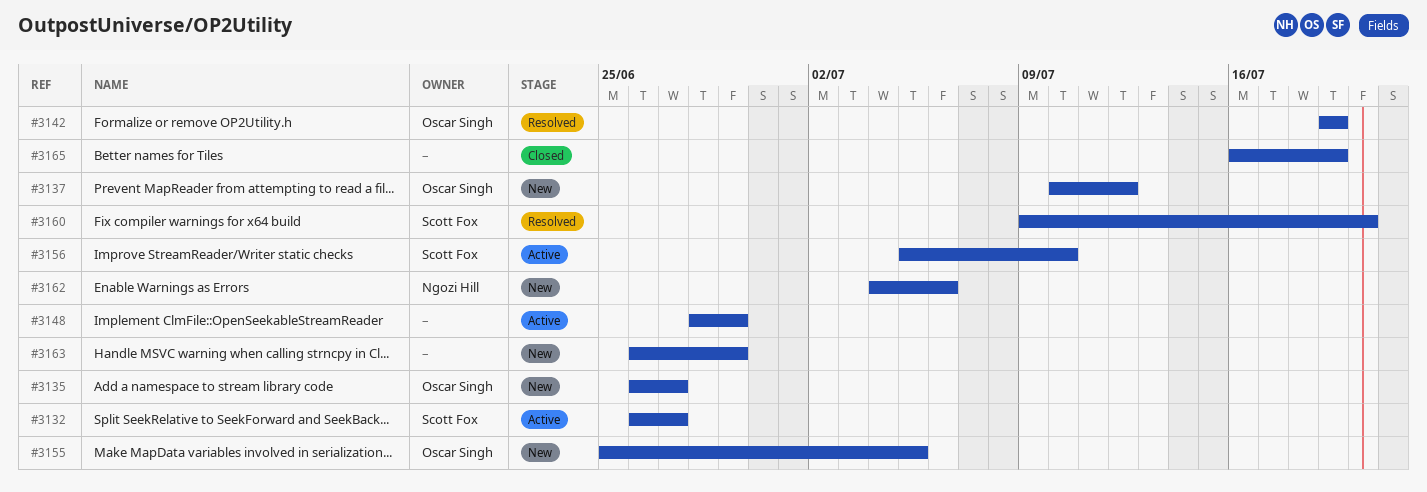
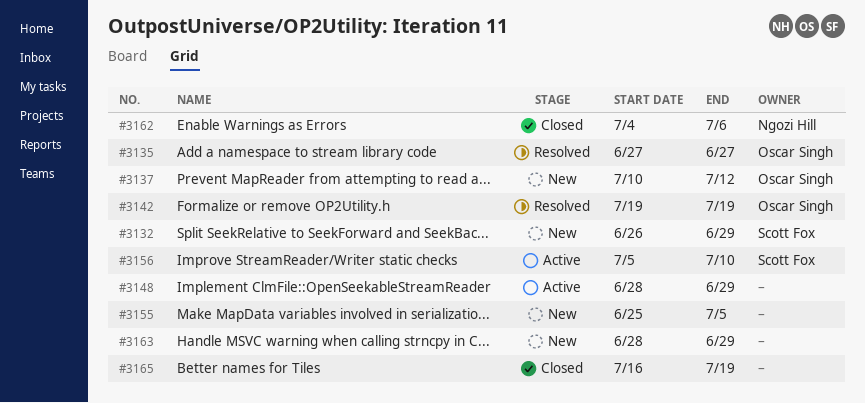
#3132, status: Active -> New
#3132, due: Jun 27 -> Jun 29
#3135, status: New -> Resolved
#3135, start: Jun 26 -> Jun 27
#3155, owner: Oscar Singh -> none
#3160: present -> none
#3162, status: New -> Closed
#3163, start: Jun 26 -> Jun 28

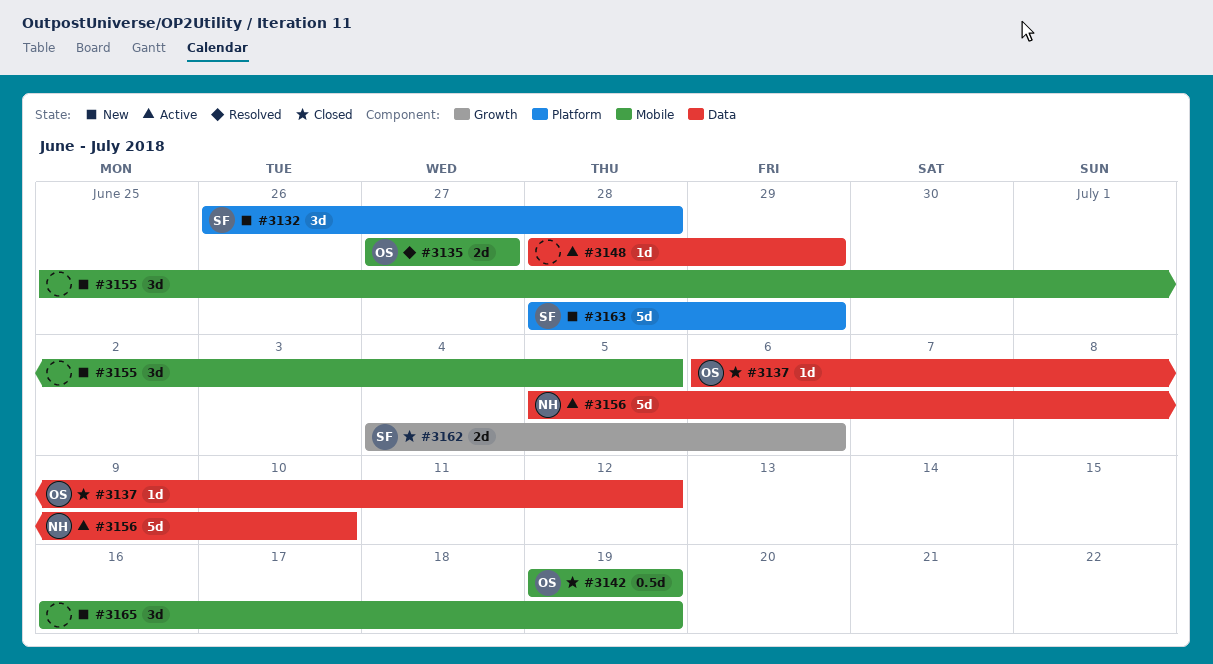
#3132, due: Jun 29 -> Jun 28
#3137, status: New -> Closed
#3137, start: Jul 10 -> Jul 6
#3142, status: Resolved -> Closed
#3156, owner: Scott Fox -> Ngozi Hill
#3162, owner: Ngozi Hill -> Scott Fox
#3163, owner: none -> Scott Fox
#3165, status: Closed -> New

